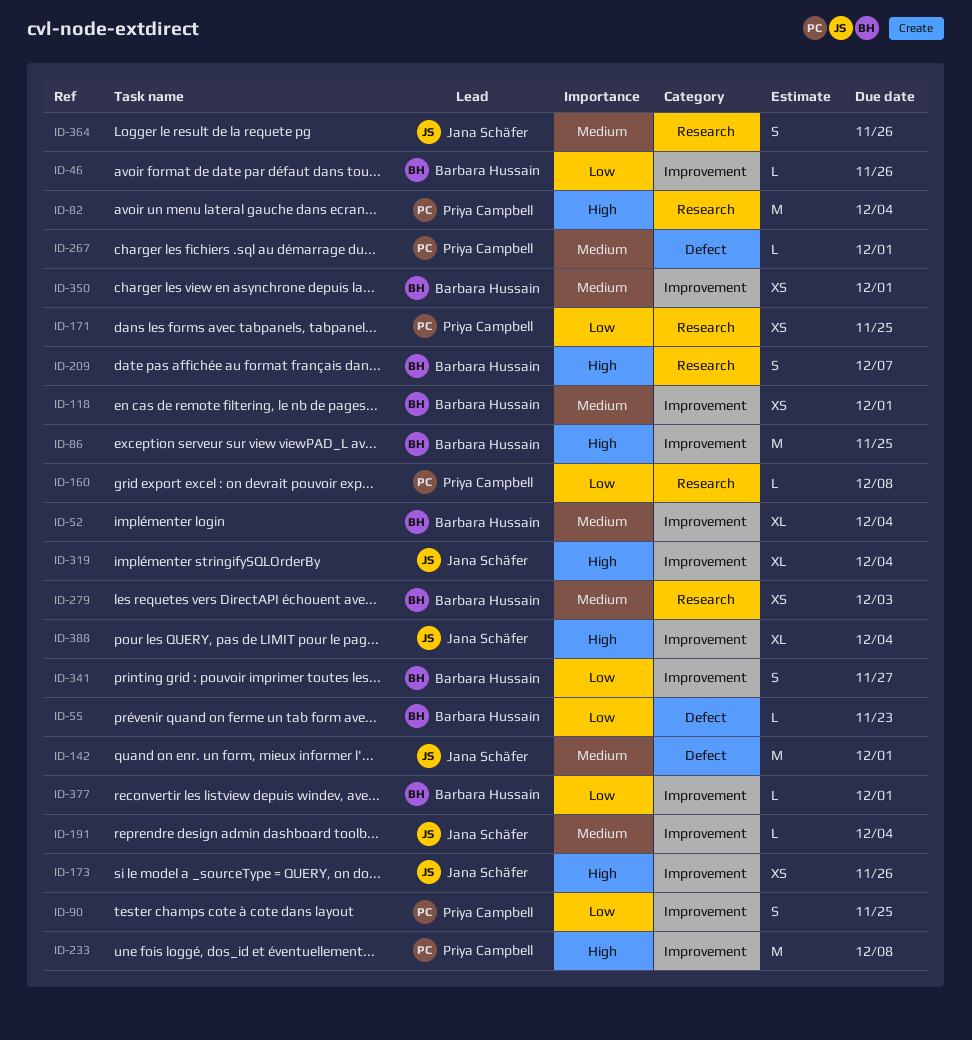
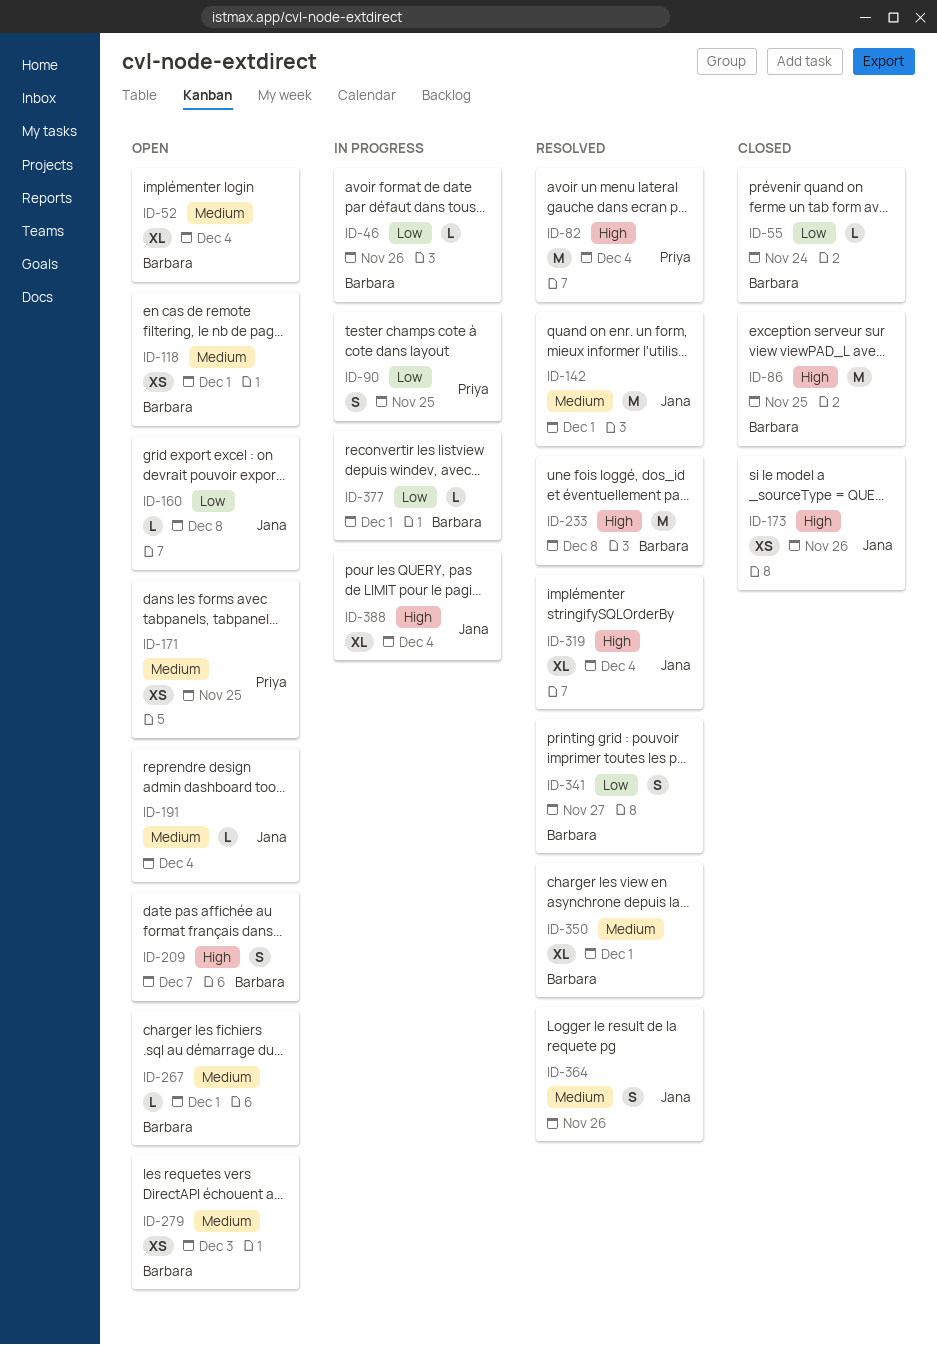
ID-55, due: Nov 23 -> Nov 24
ID-160, owner: Priya Campbell -> Jana Schäfer
ID-171, priority: Low -> Medium
ID-233, owner: Priya Campbell -> Barbara Hussain
ID-267, owner: Priya Campbell -> Barbara Hussain
ID-350, estimate: XS -> XL

